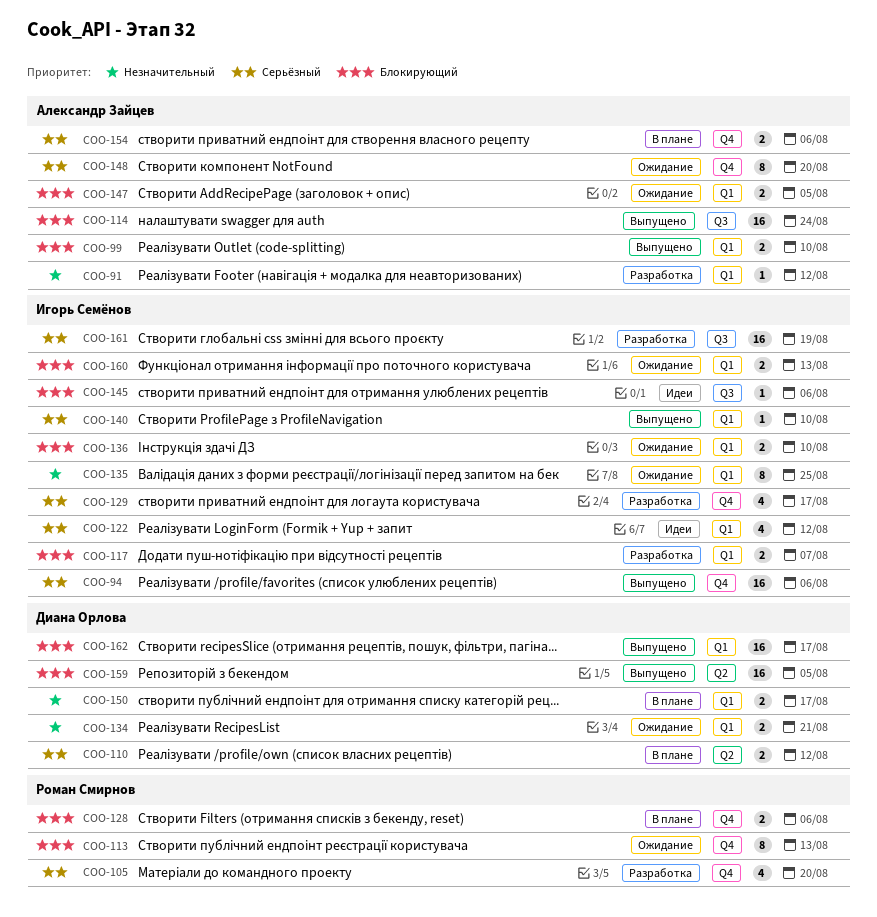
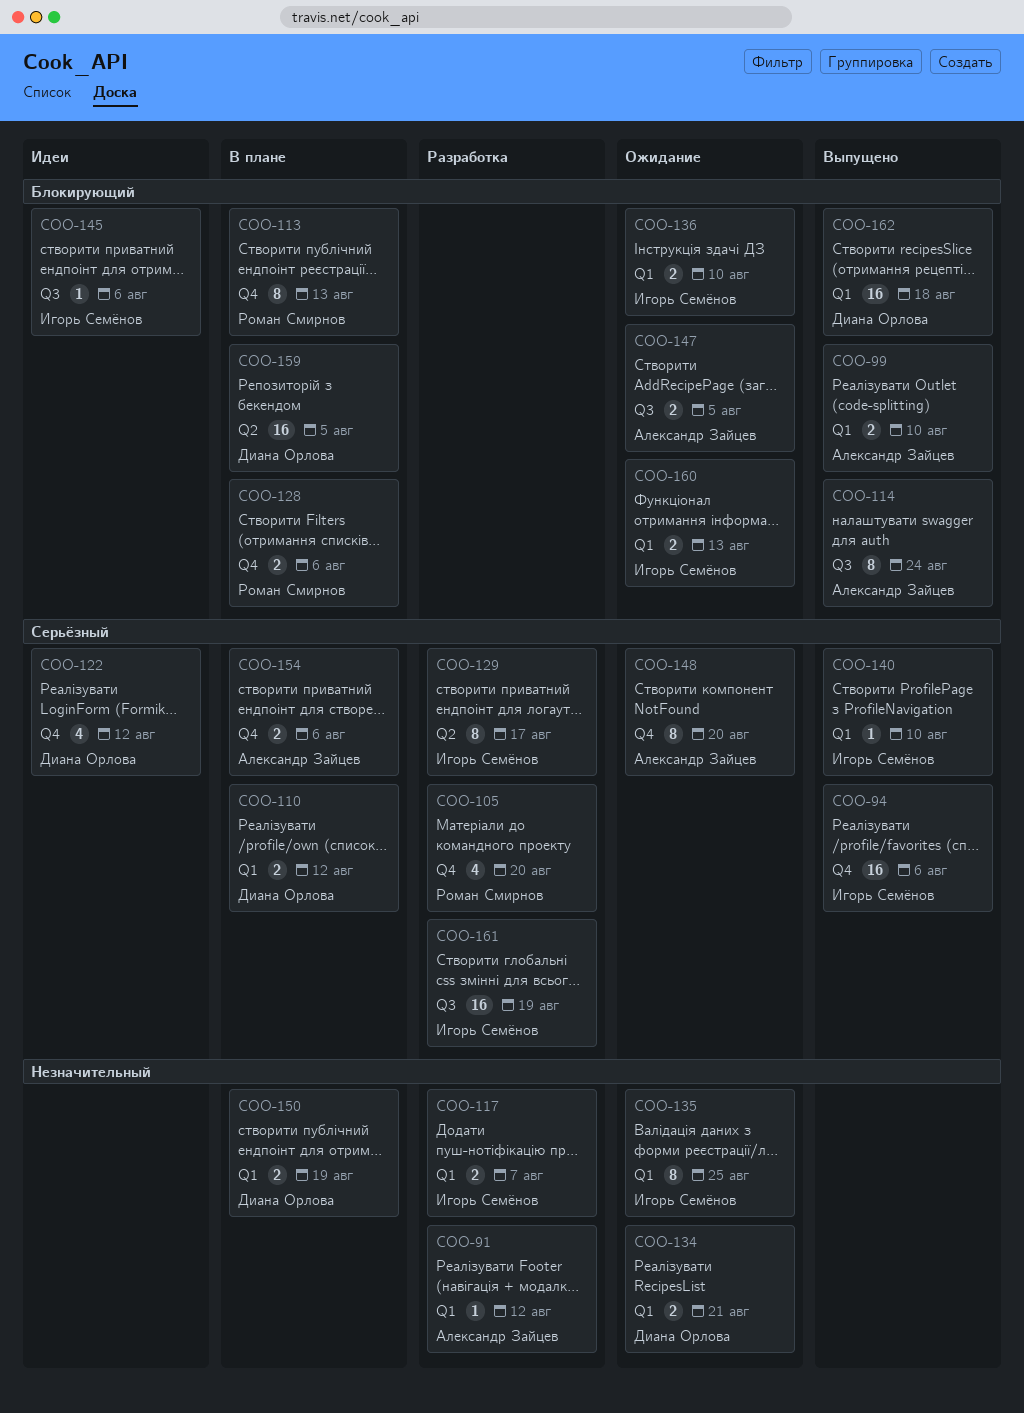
COO-110, label: Q2 -> Q1
COO-113, status: Ожидание -> В плане
COO-114, estimate: 16 -> 8
COO-117, priority: Блокирующий -> Незначительный
COO-122, owner: Игорь Семёнов -> Диана Орлова
COO-122, label: Q1 -> Q4
COO-129, label: Q4 -> Q2
COO-129, estimate: 4 -> 8
COO-147, label: Q1 -> Q3
COO-150, due: Aug 17 -> Aug 19
COO-159, status: Выпущено -> В плане
COO-162, due: Aug 17 -> Aug 18

